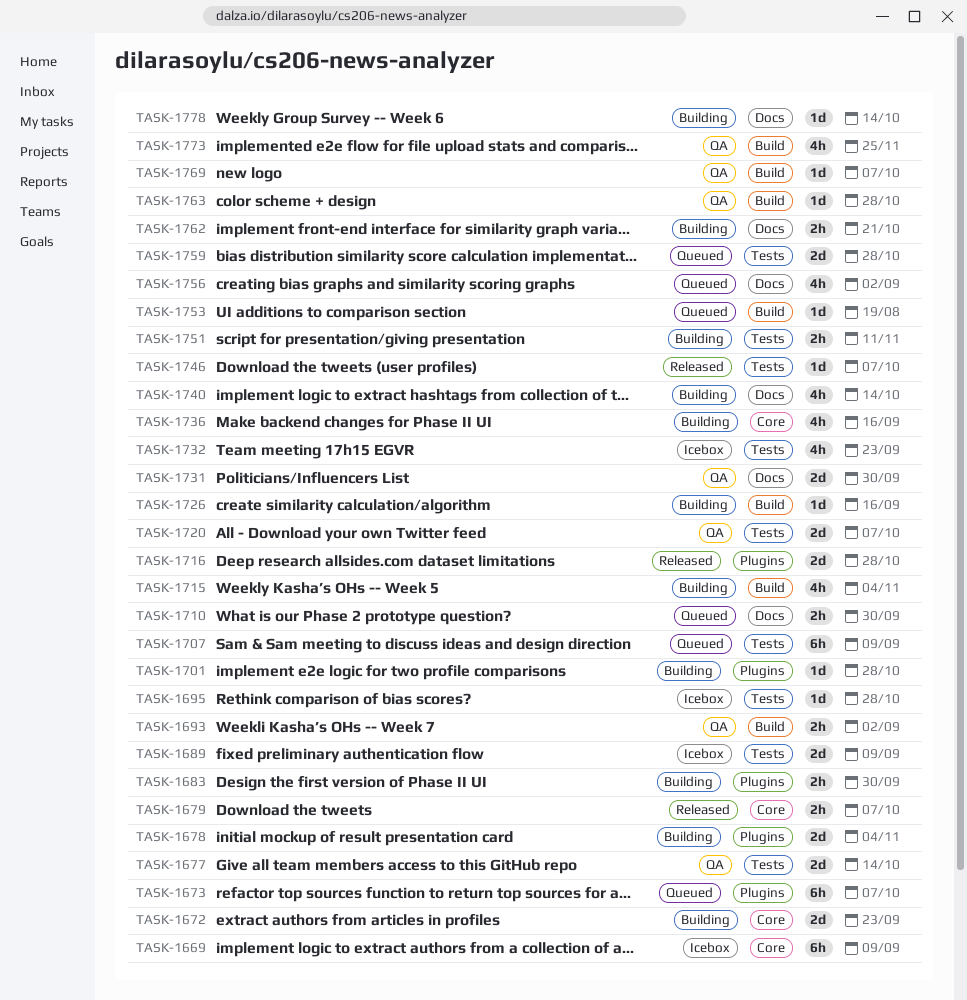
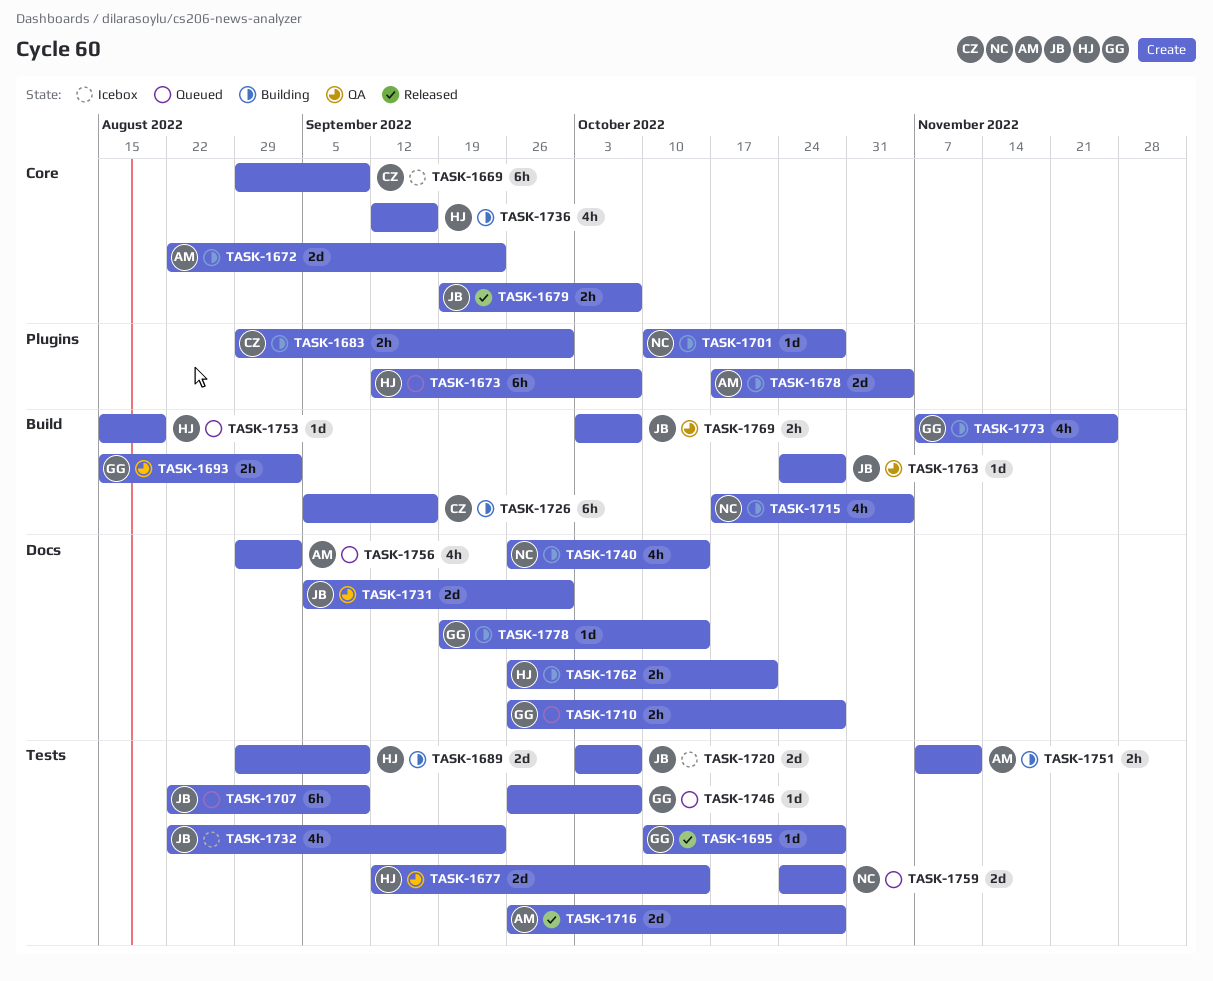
TASK-1689, status: Icebox -> Building
TASK-1695, status: Icebox -> Released
TASK-1710, due: Sep 30 -> Oct 28
TASK-1716, label: Plugins -> Tests
TASK-1720, status: QA -> Icebox
TASK-1726, estimate: 1d -> 6h
TASK-1746, status: Released -> Queued
TASK-1769, estimate: 1d -> 2h
TASK-1773, status: QA -> Building

